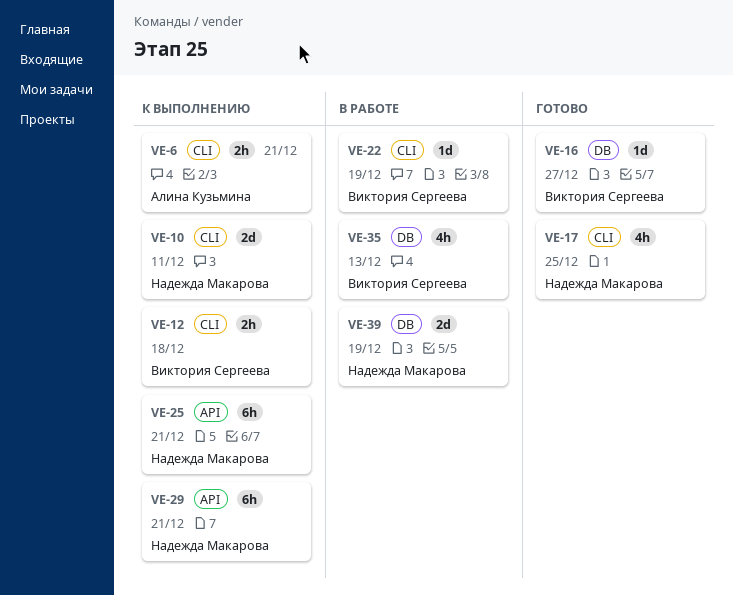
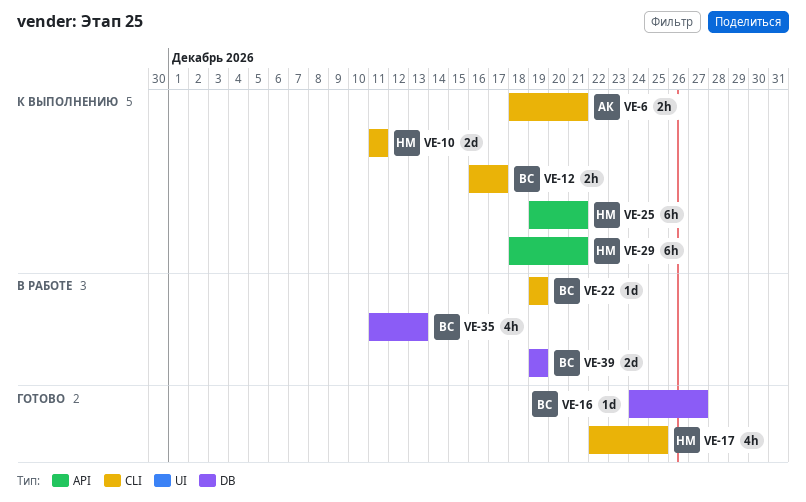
VE-12, due: Dec 18 -> Dec 17
VE-39, owner: Надежда Макарова -> Виктория Сергеева

